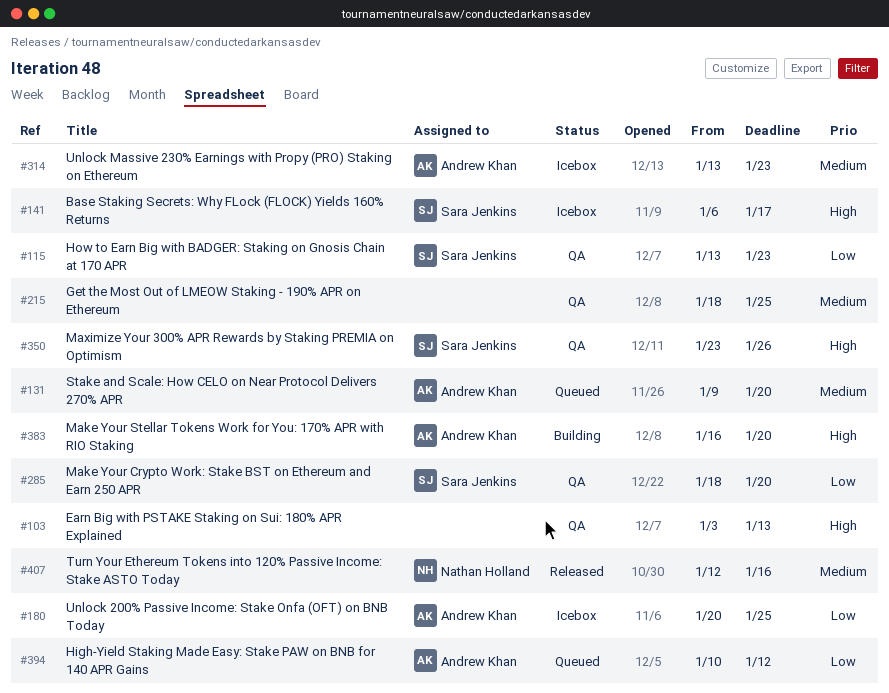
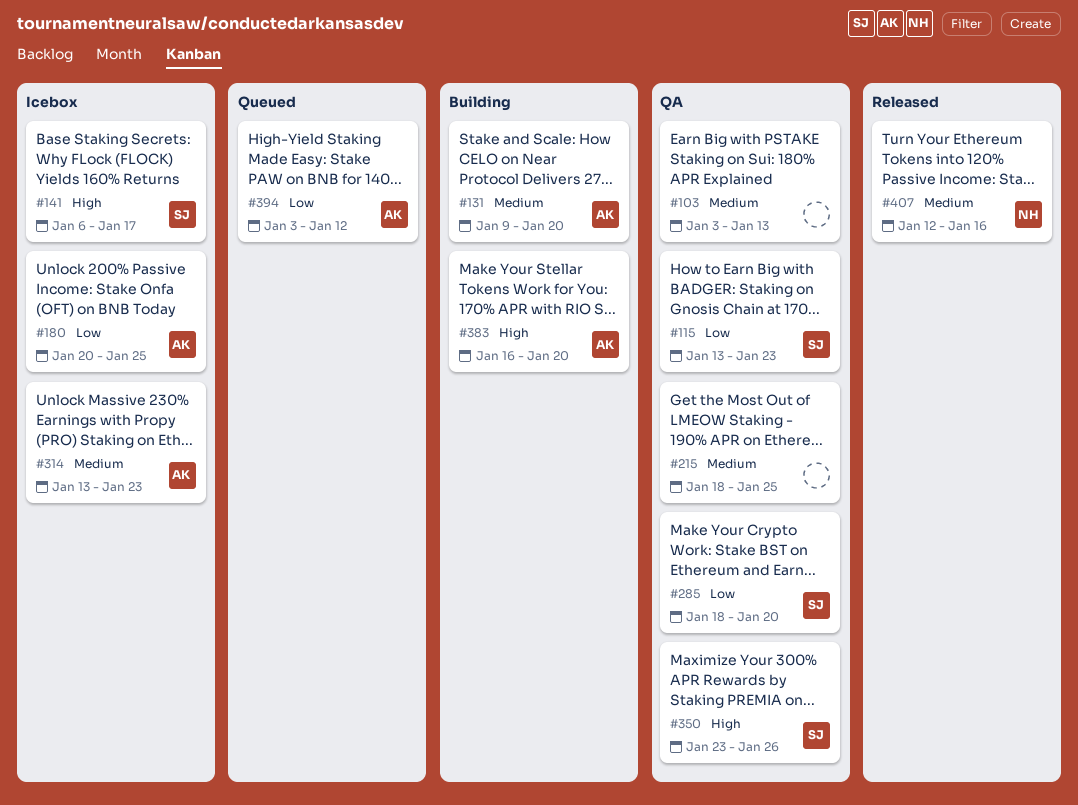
#103, priority: High -> Medium
#131, status: Queued -> Building
#394, start: Jan 10 -> Jan 3

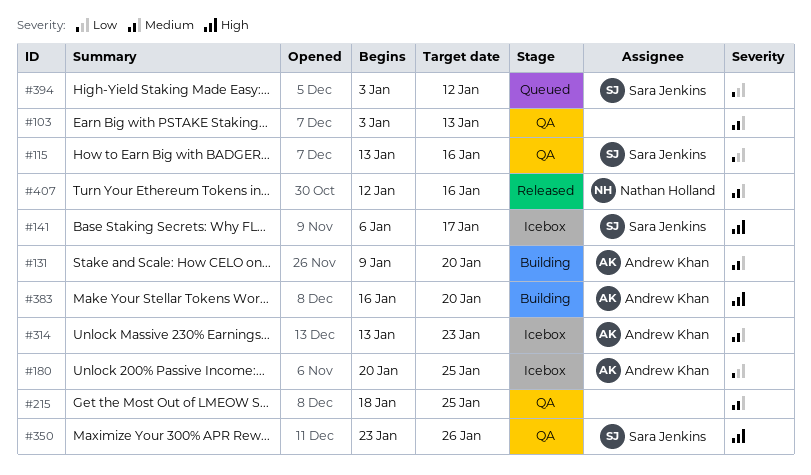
#115, due: Jan 23 -> Jan 16
#285: present -> none
#394, owner: Andrew Khan -> Sara Jenkins

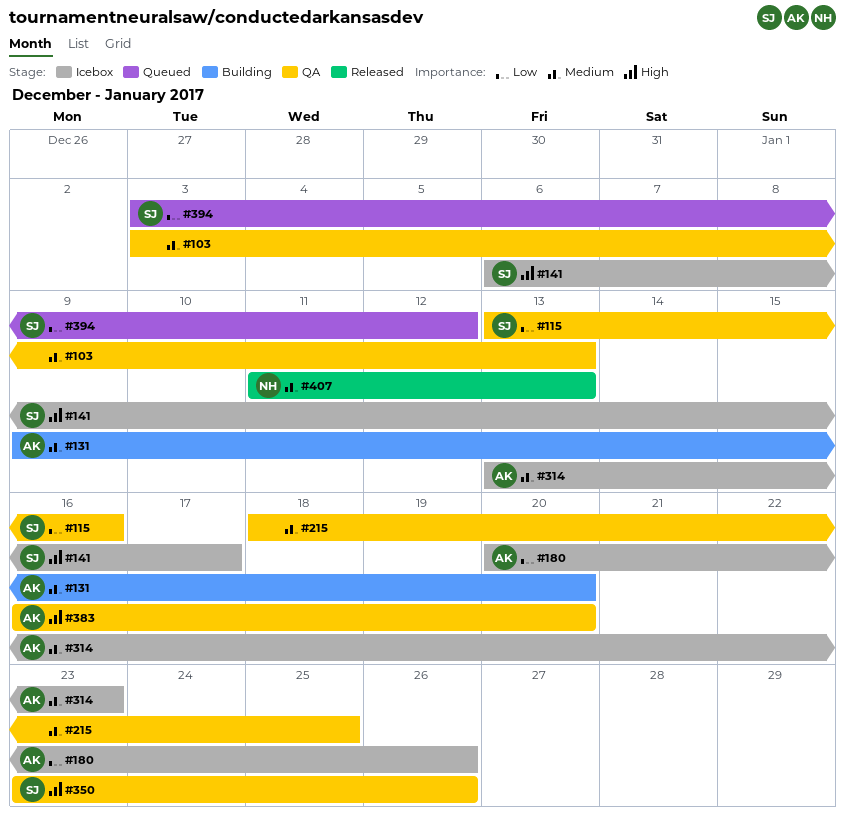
#180, due: Jan 25 -> Jan 26
#383, status: Building -> QA
#407, start: Jan 12 -> Jan 11
#407, due: Jan 16 -> Jan 13

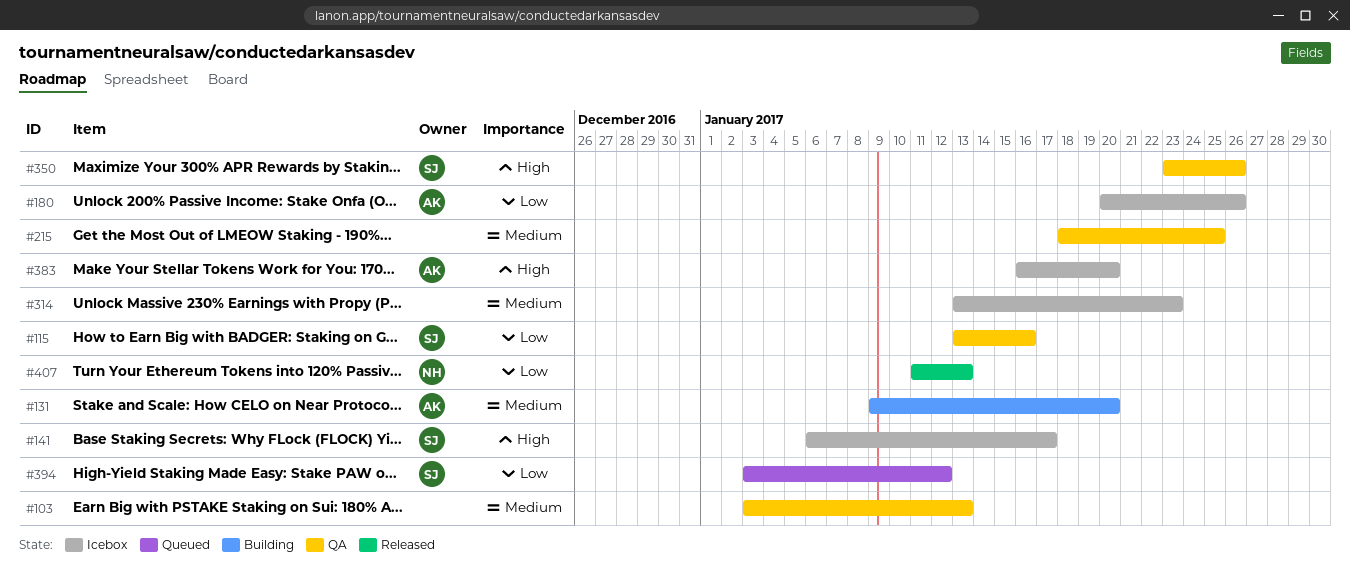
#314, owner: AK -> none
#383, status: QA -> Icebox
#407, priority: Medium -> Low

